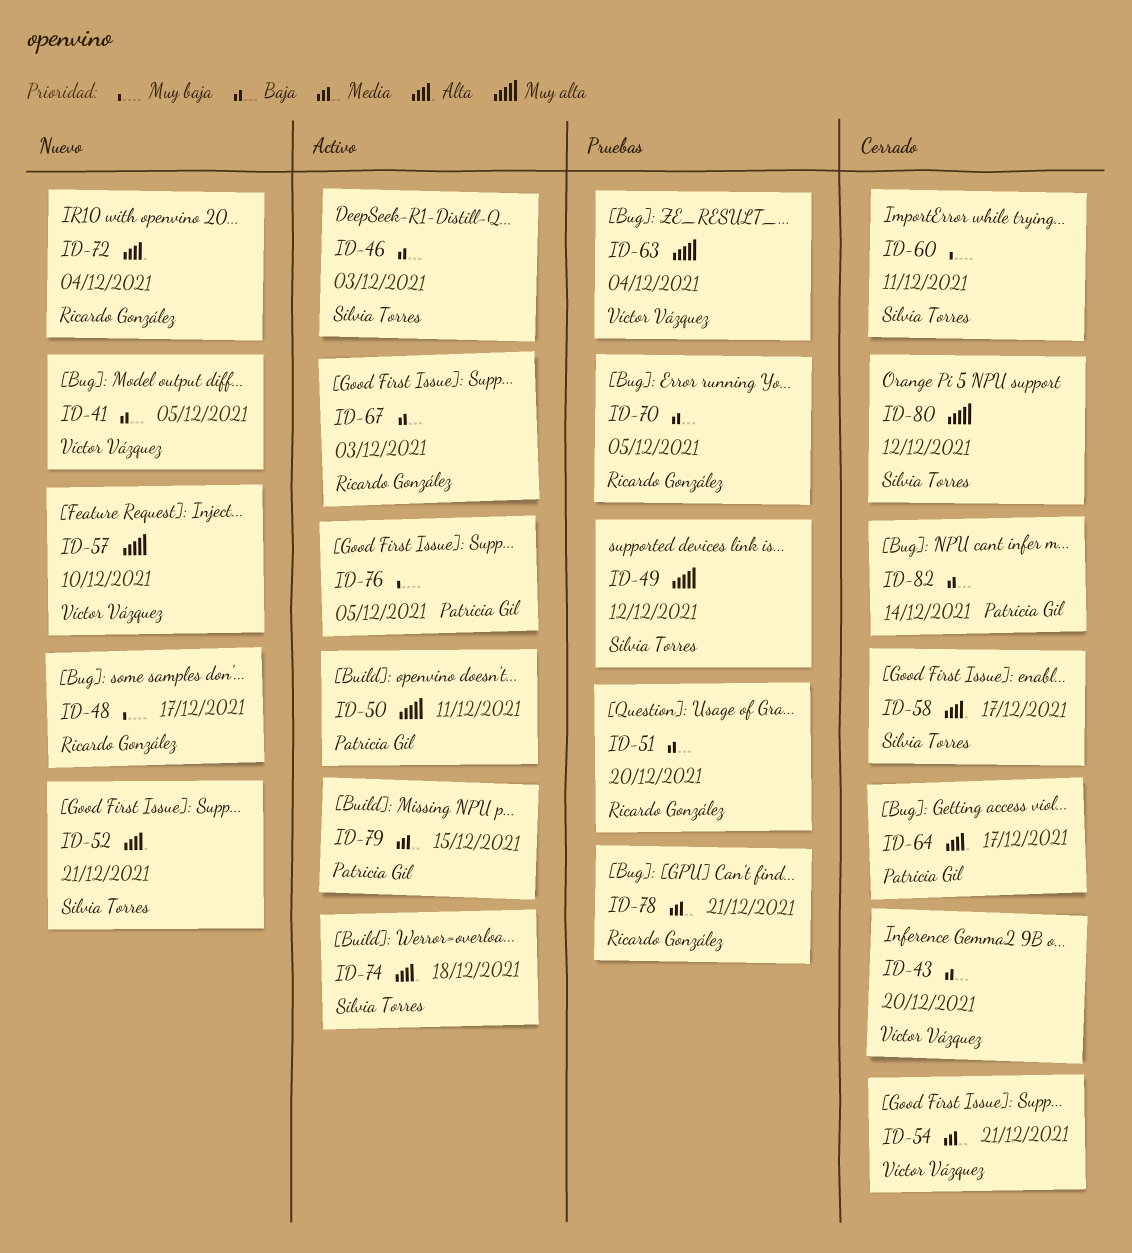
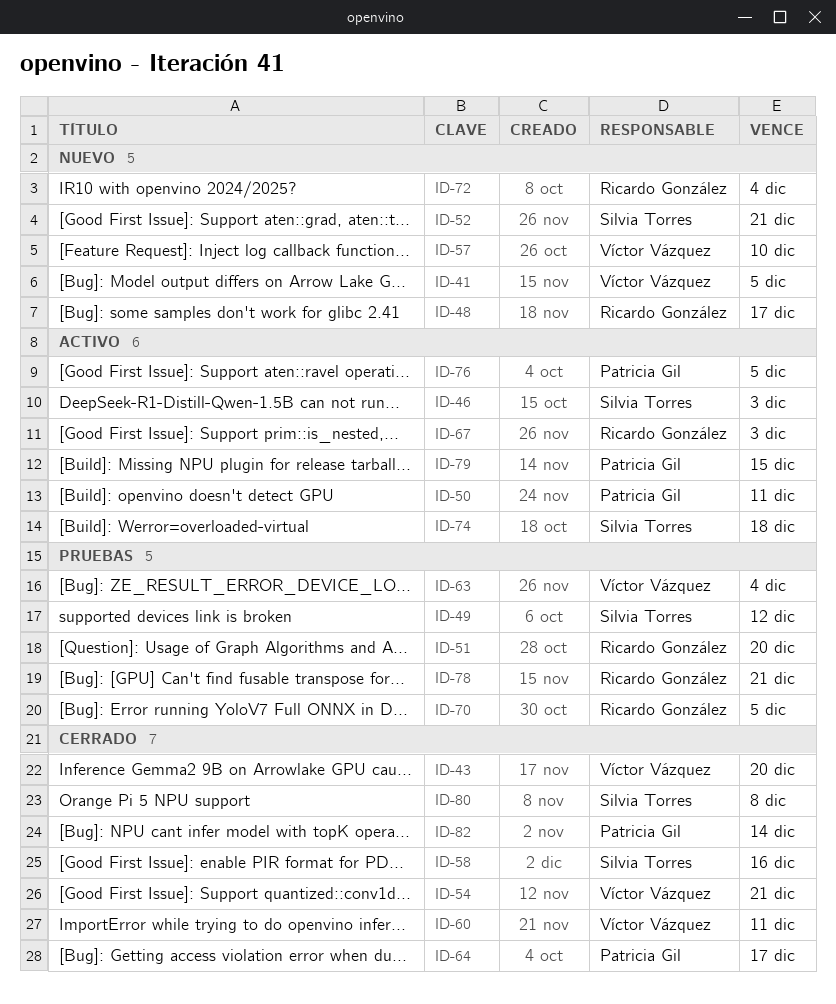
ID-58, due: Dec 17 -> Dec 16
ID-60, owner: Silvia Torres -> Víctor Vázquez
ID-80, due: Dec 12 -> Dec 8

